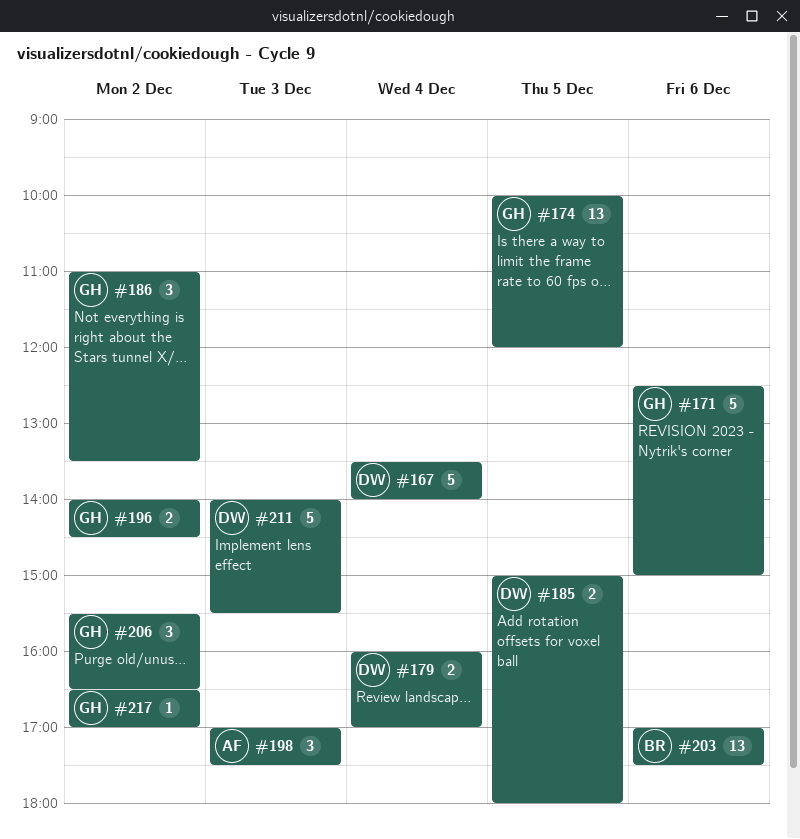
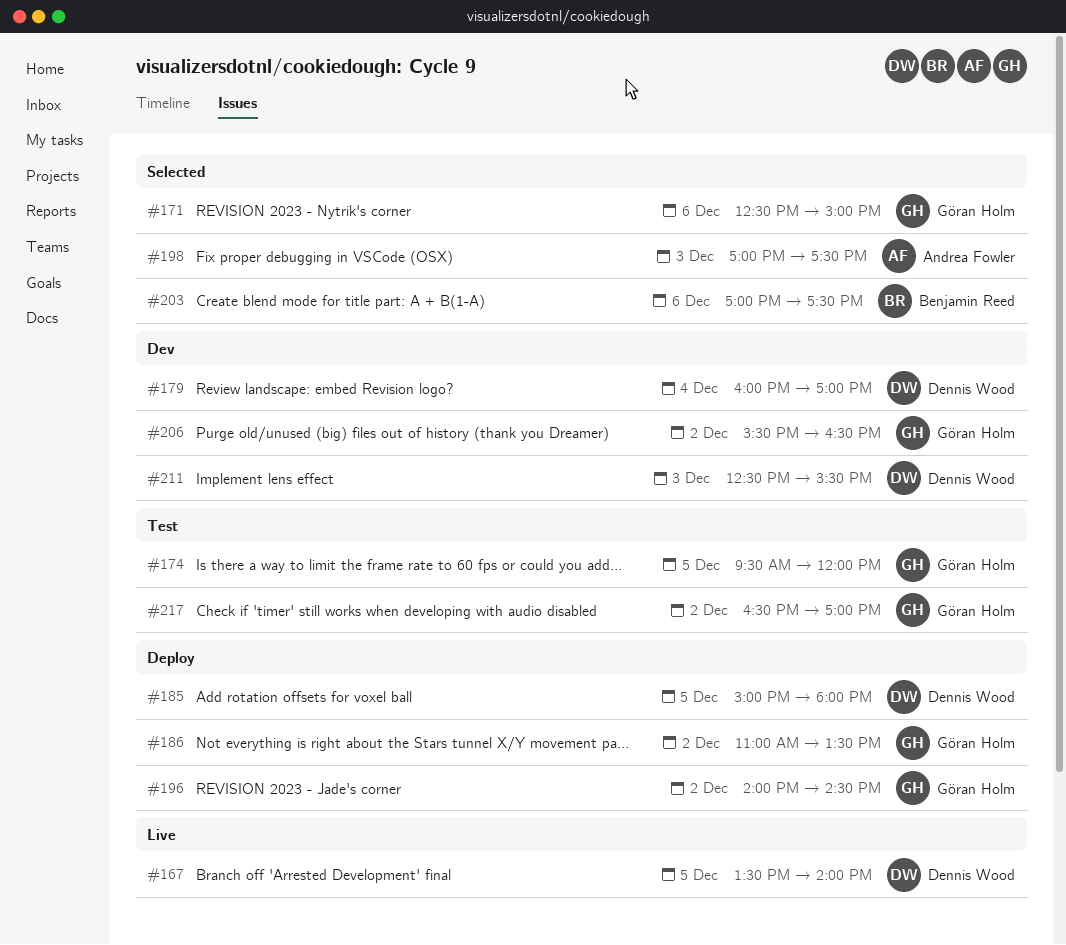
#167, day: Dec 4 -> Dec 5
#174, begins: 10:00 -> 09:30
#211, begins: 14:00 -> 12:30

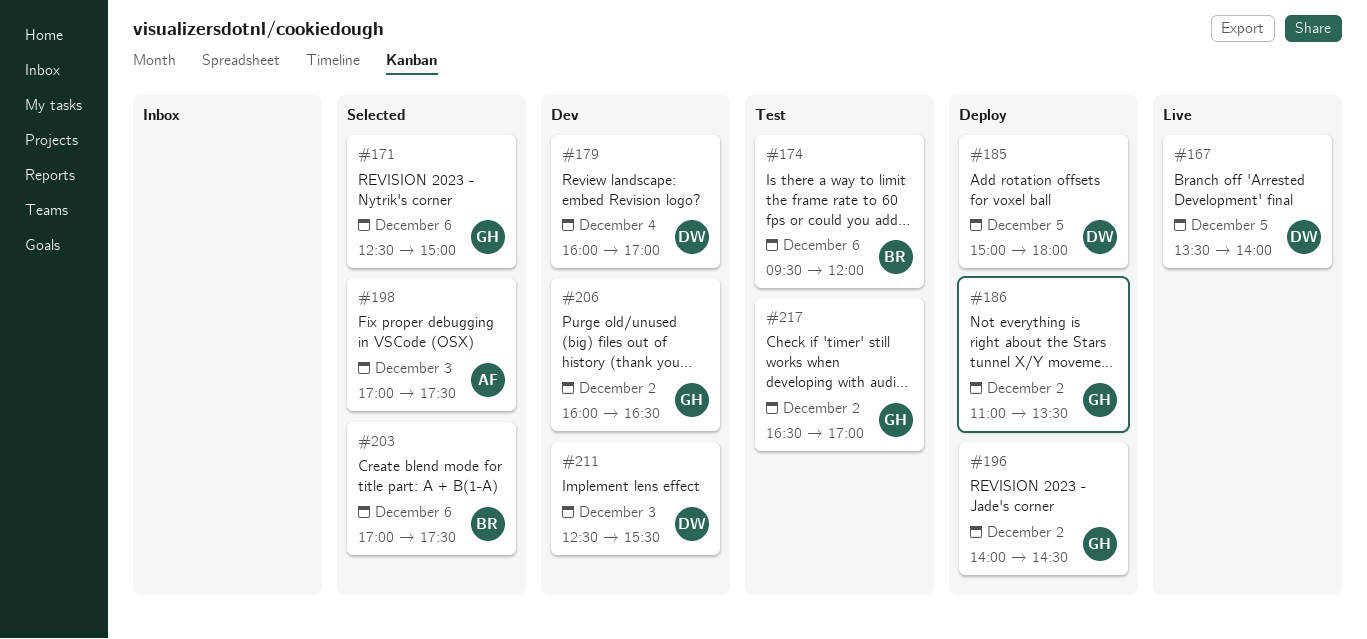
#174, owner: Göran Holm -> Benjamin Reed
#174, day: Dec 5 -> Dec 6
#206, begins: 15:30 -> 16:00

